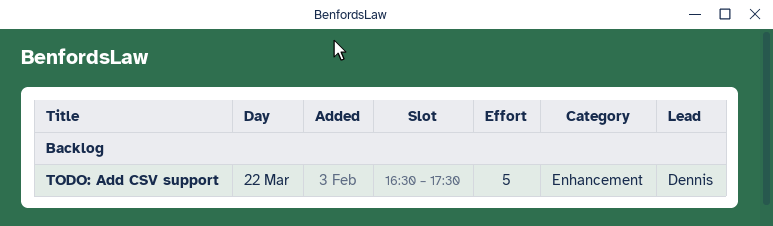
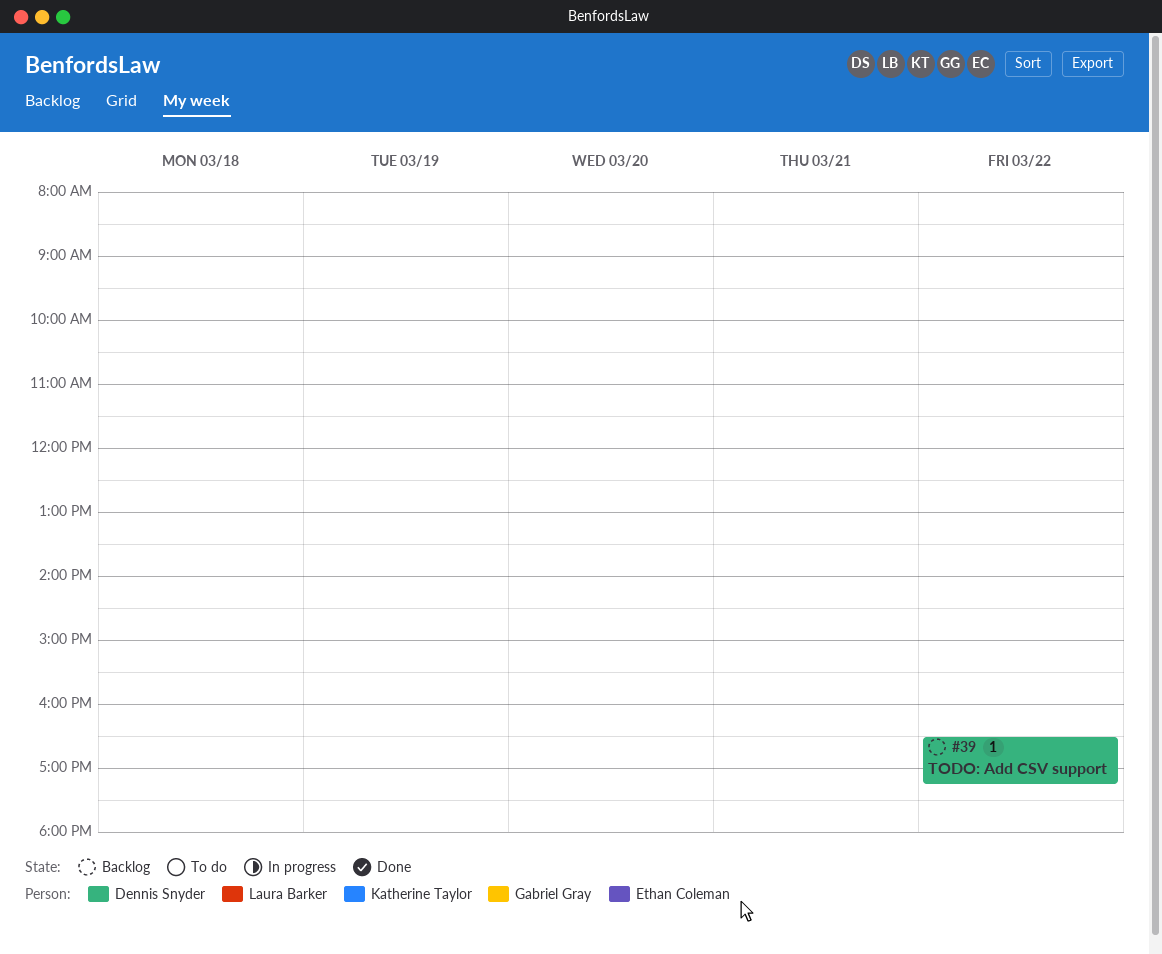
TODO: Add CSV support, estimate: 5 -> 1
TODO: Add CSV support, ends: 17:30 -> 17:15

